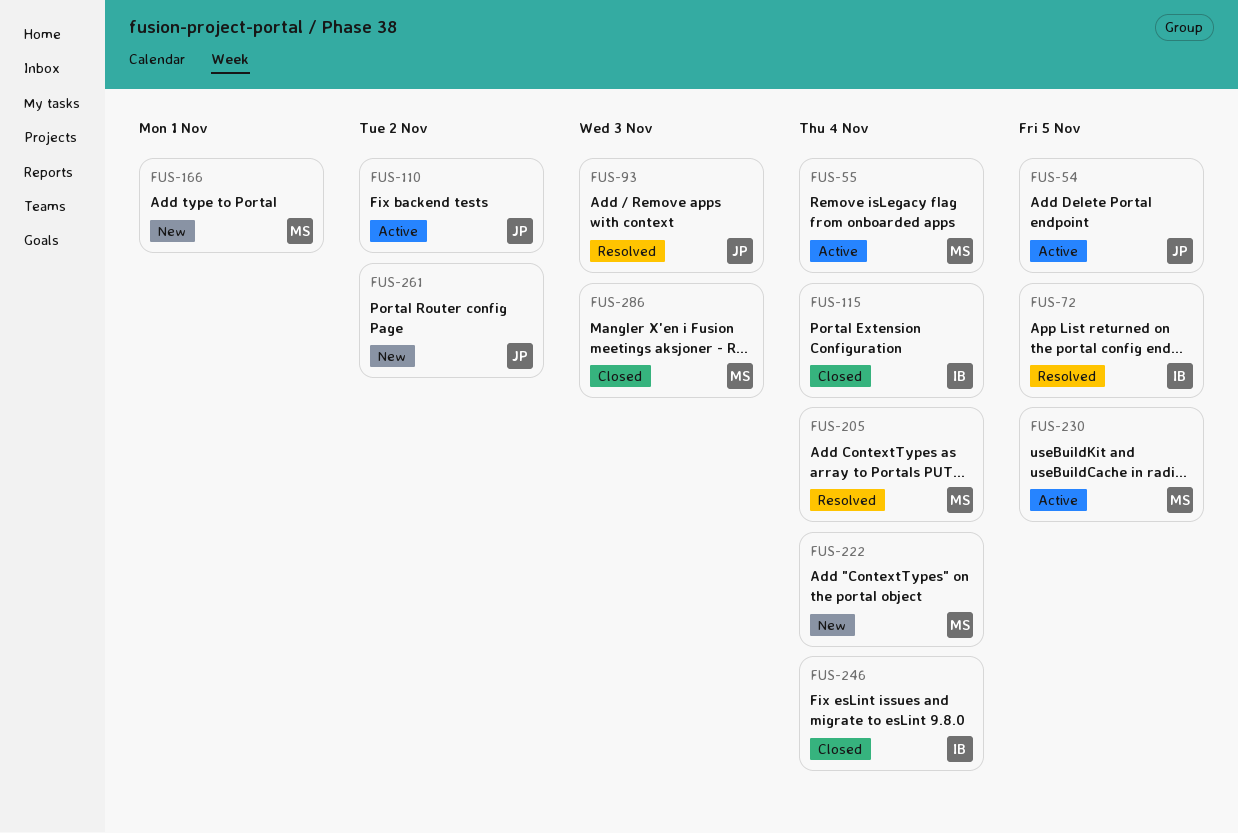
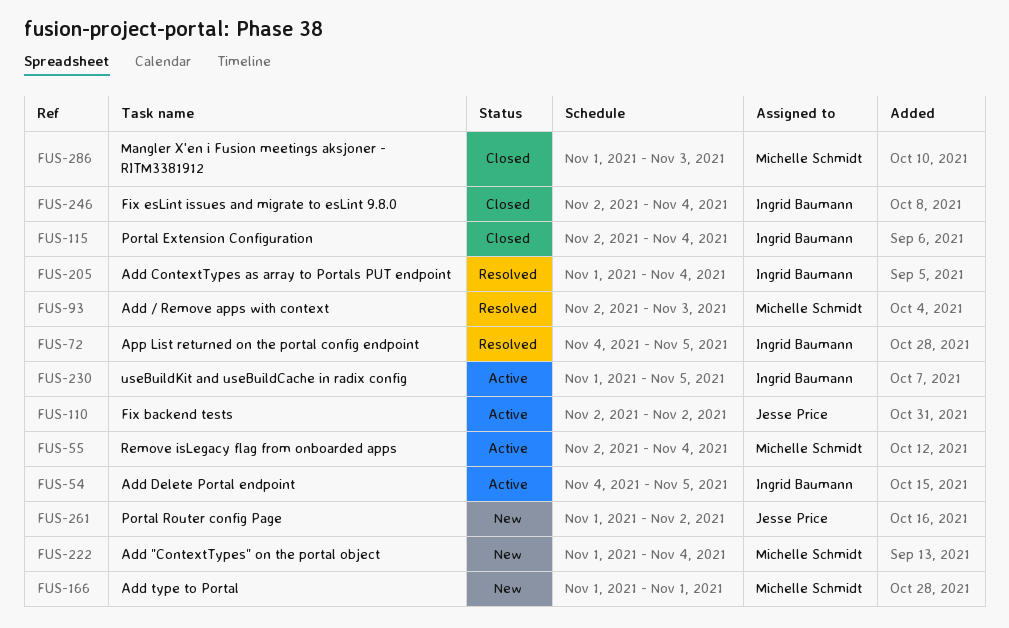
FUS-54, owner: Jesse Price -> Ingrid Baumann
FUS-93, owner: Jesse Price -> Michelle Schmidt
FUS-205, owner: Michelle Schmidt -> Ingrid Baumann
FUS-230, owner: Michelle Schmidt -> Ingrid Baumann

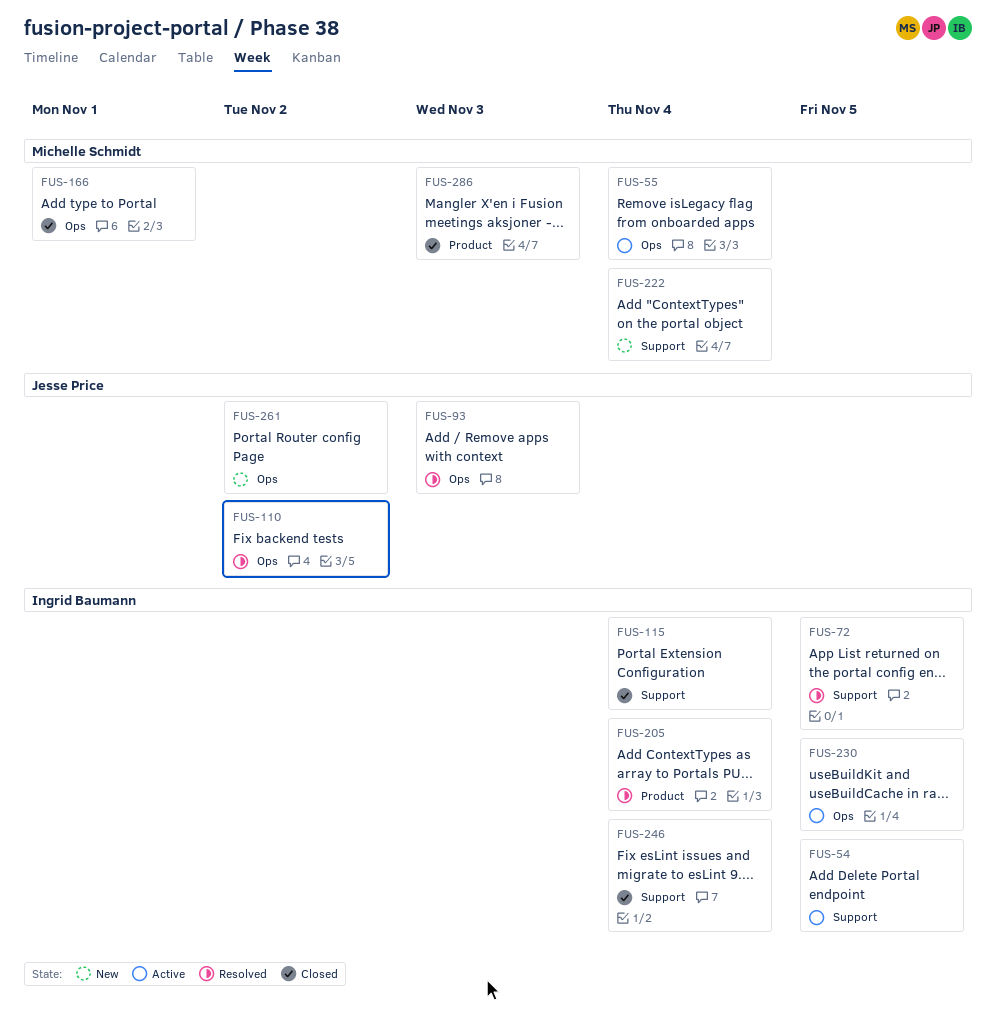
FUS-93, owner: Michelle Schmidt -> Jesse Price
FUS-110, status: Active -> Resolved
FUS-166, status: New -> Closed

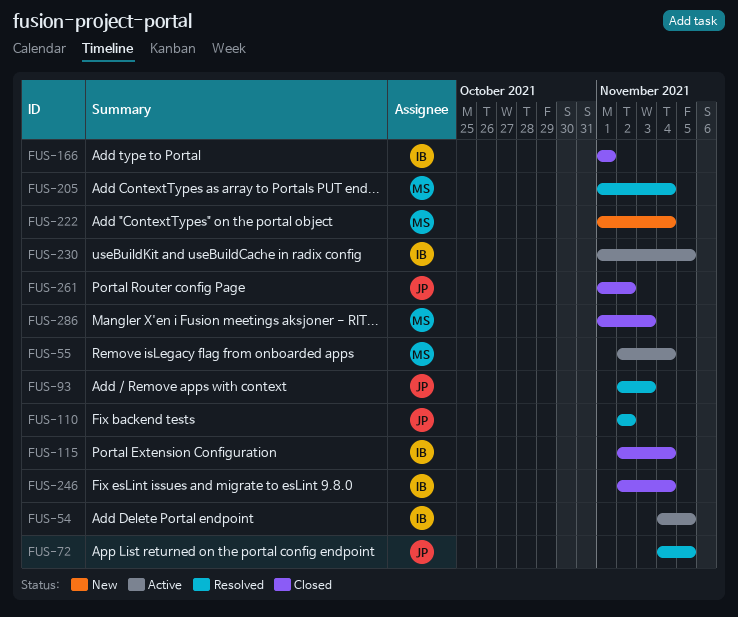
FUS-72, owner: Ingrid Baumann -> Jesse Price
FUS-166, owner: Michelle Schmidt -> Ingrid Baumann
FUS-205, owner: Ingrid Baumann -> Michelle Schmidt
FUS-261, status: New -> Closed

